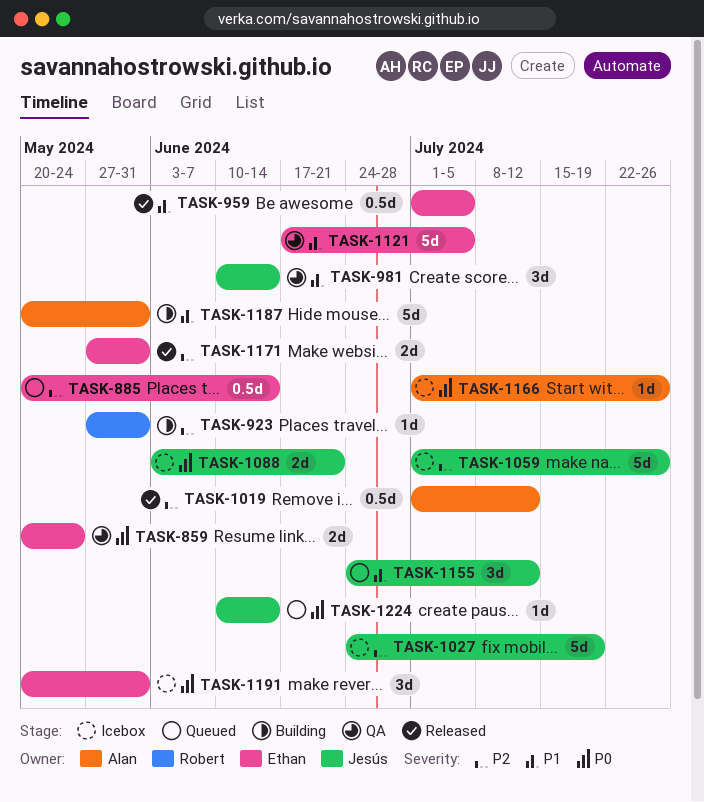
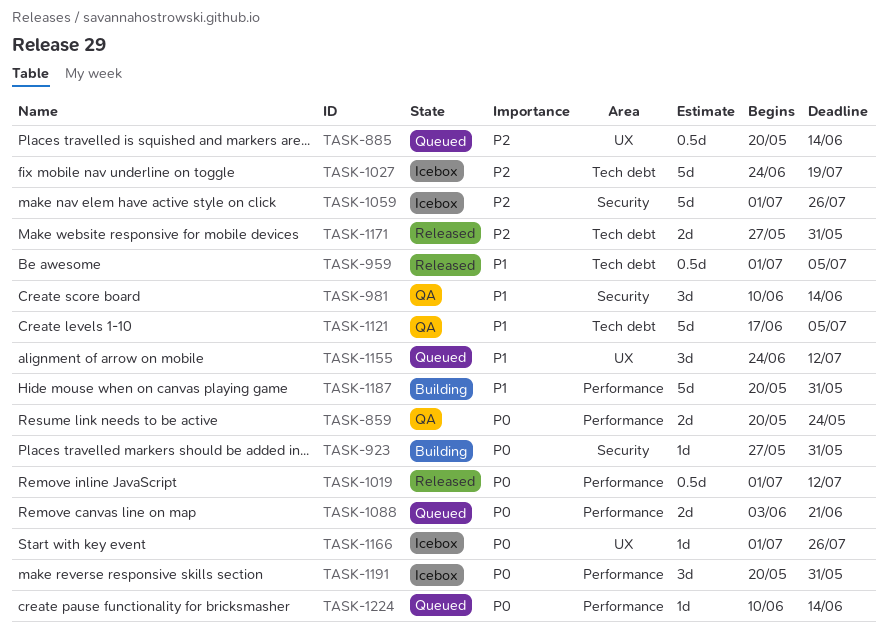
TASK-923, priority: P2 -> P0
TASK-1019, priority: P2 -> P0
TASK-1088, status: Icebox -> Queued

